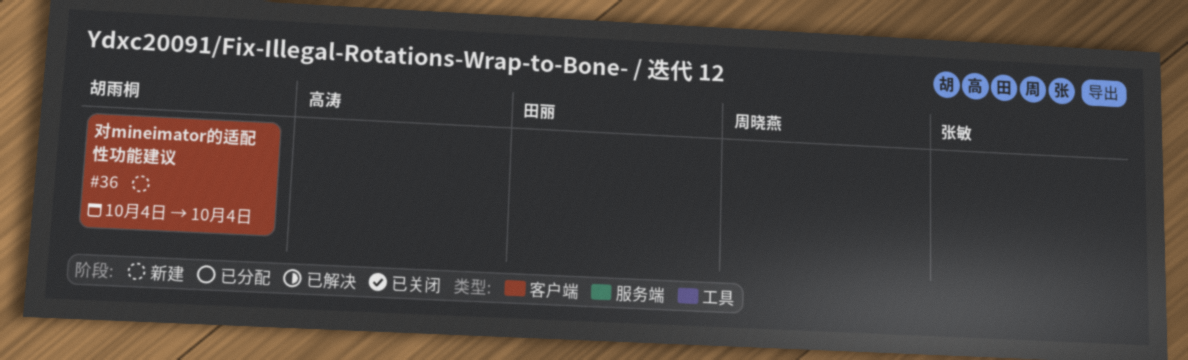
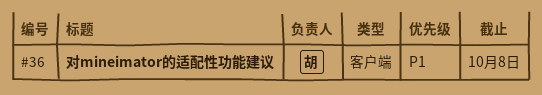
#36, due: Oct 4 -> Oct 8

